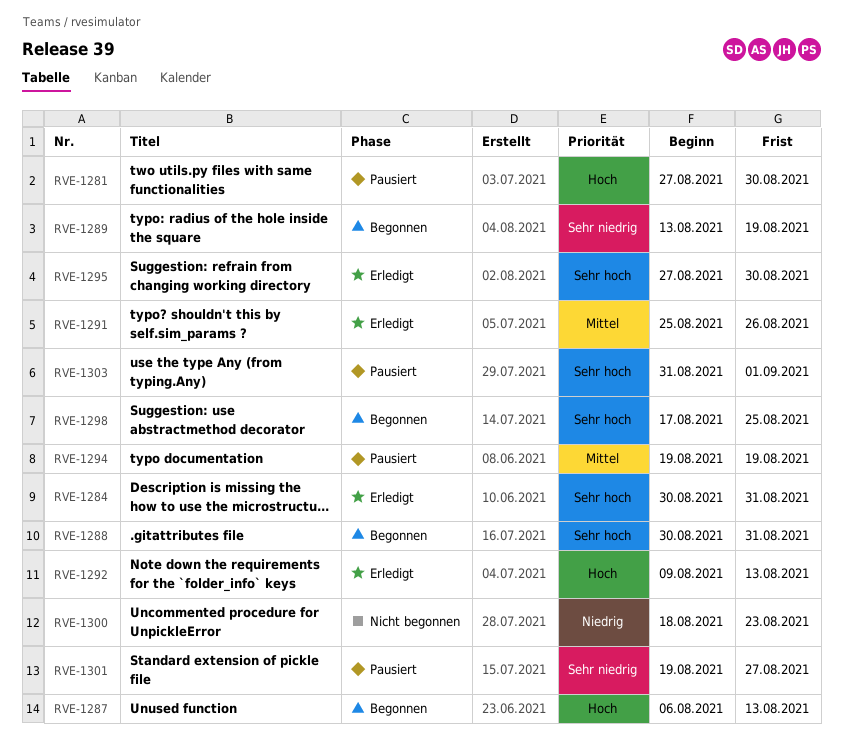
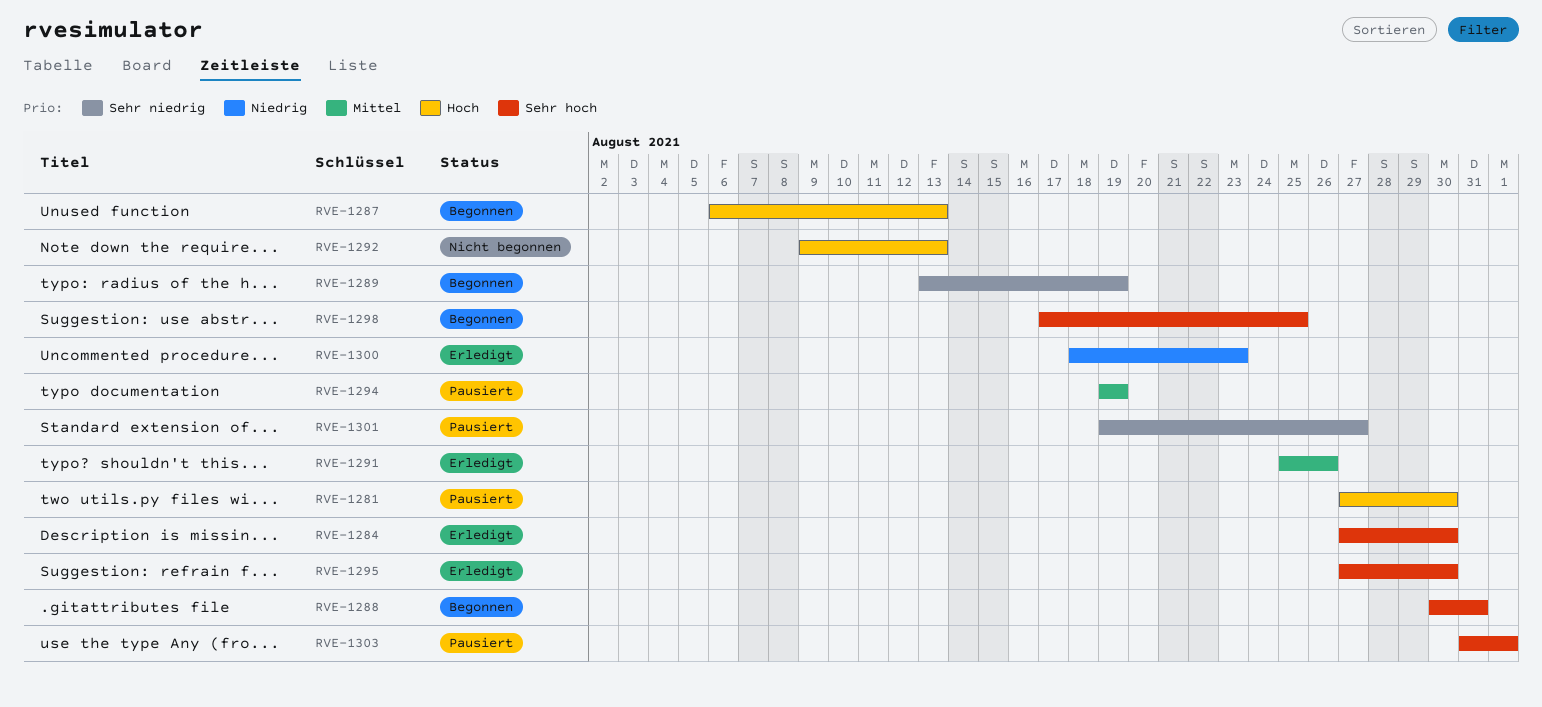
RVE-1284, start: Aug 30 -> Aug 27
RVE-1284, due: Aug 31 -> Aug 30
RVE-1292, status: Erledigt -> Nicht begonnen
RVE-1300, status: Nicht begonnen -> Erledigt

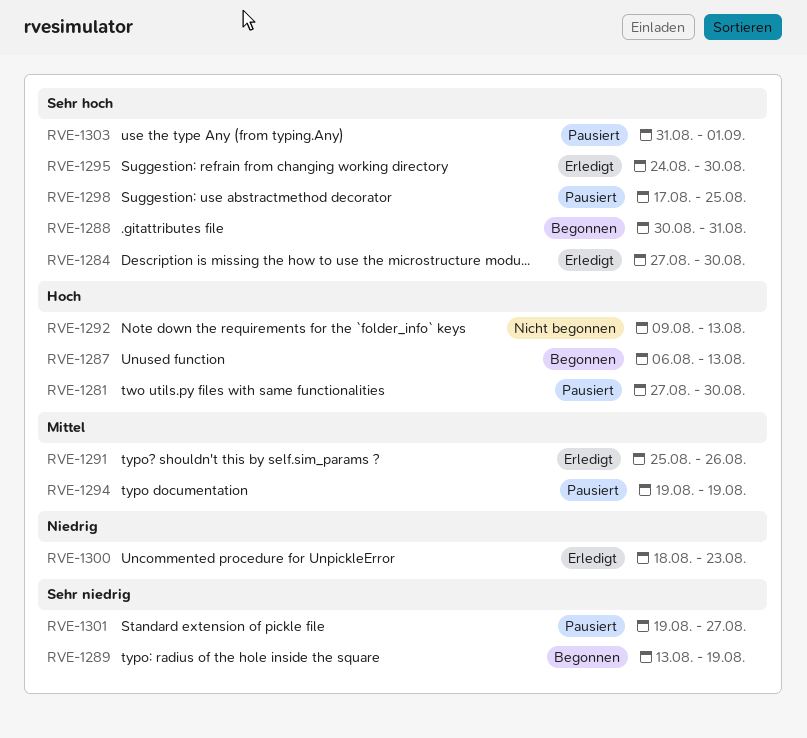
RVE-1295, start: Aug 27 -> Aug 24
RVE-1298, status: Begonnen -> Pausiert

